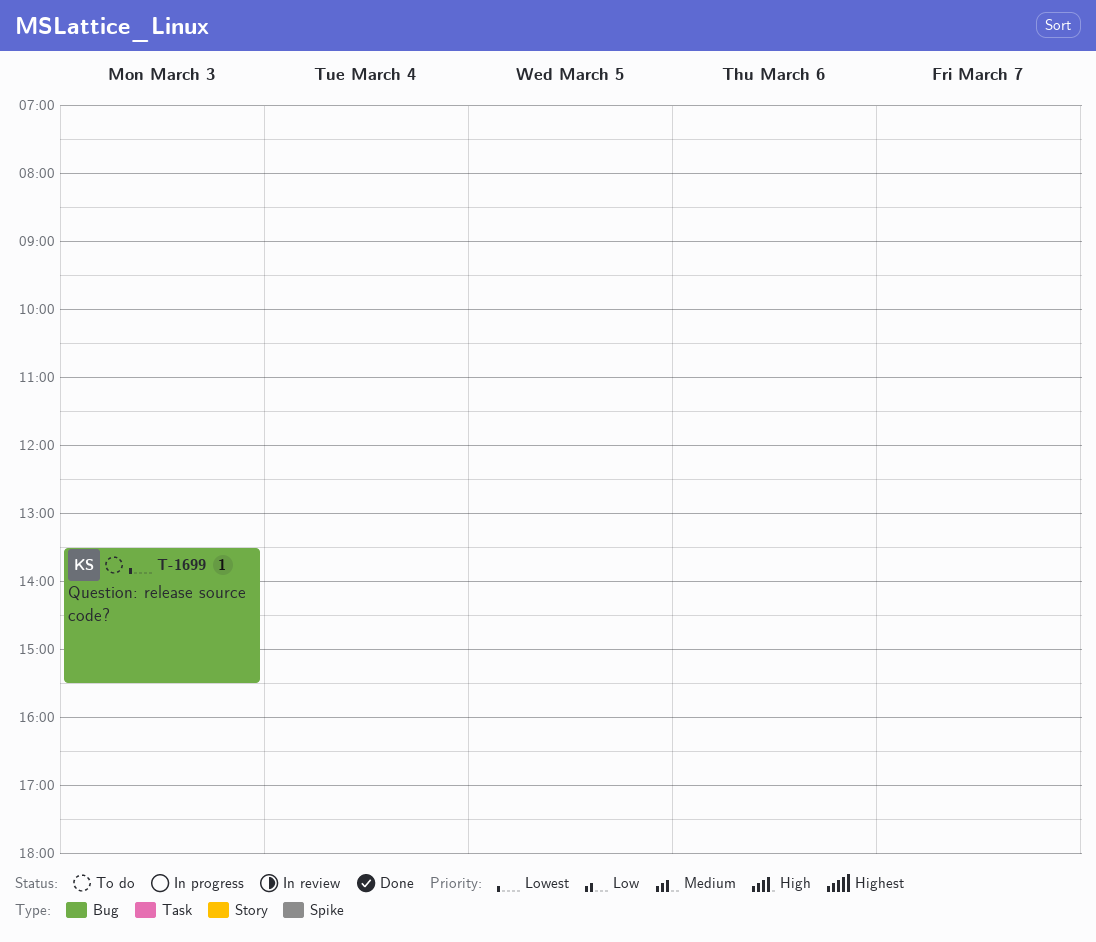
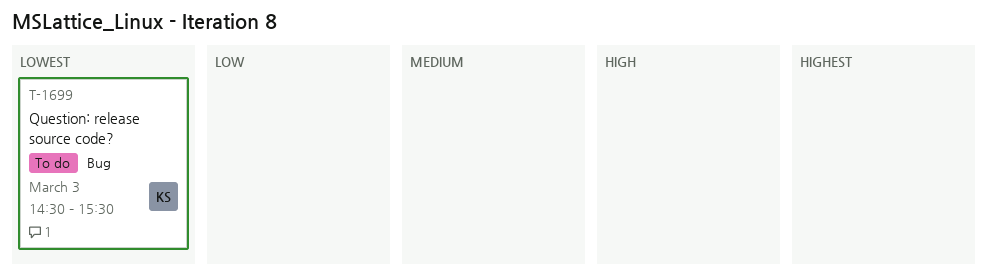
T-1699, begins: 13:30 -> 14:30

